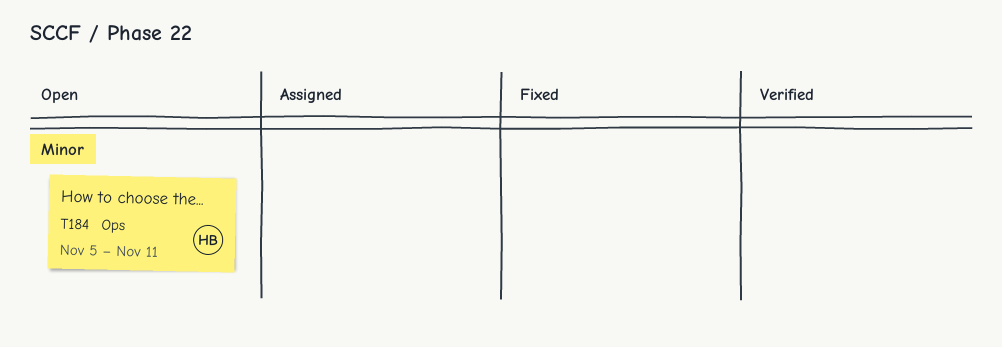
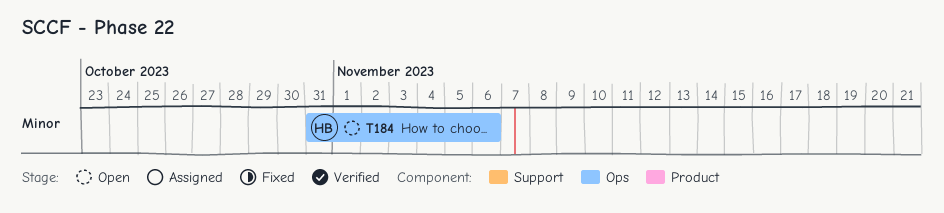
T184, start: Nov 5 -> Oct 31
T184, due: Nov 11 -> Nov 6

